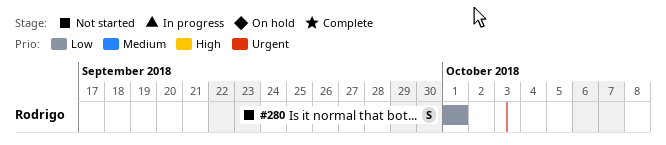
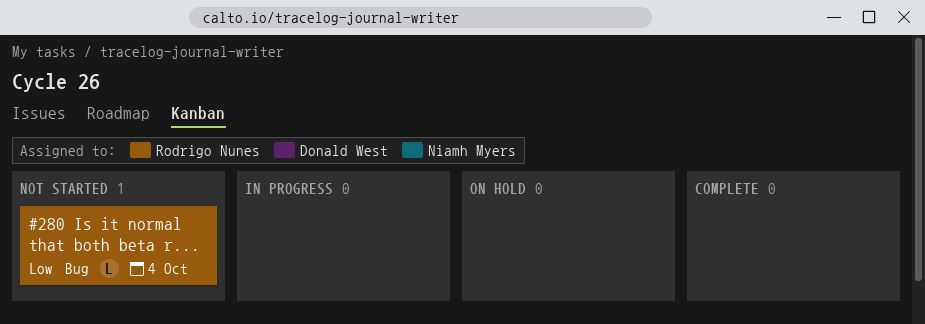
#280, estimate: S -> L
#280, due: Oct 1 -> Oct 4

